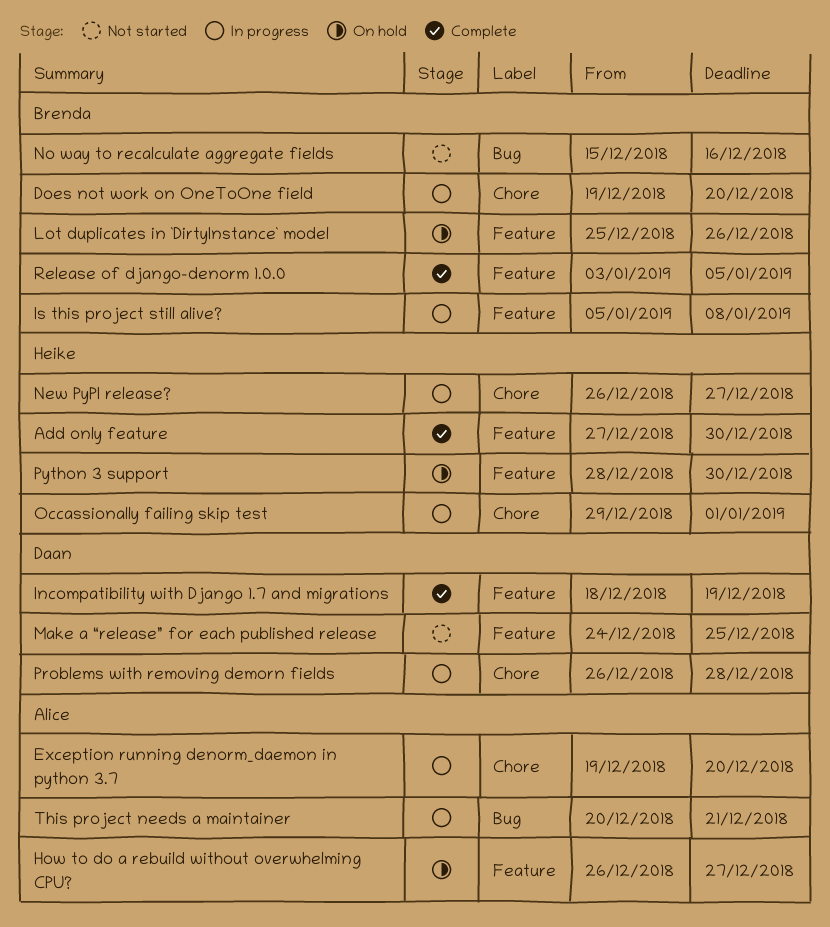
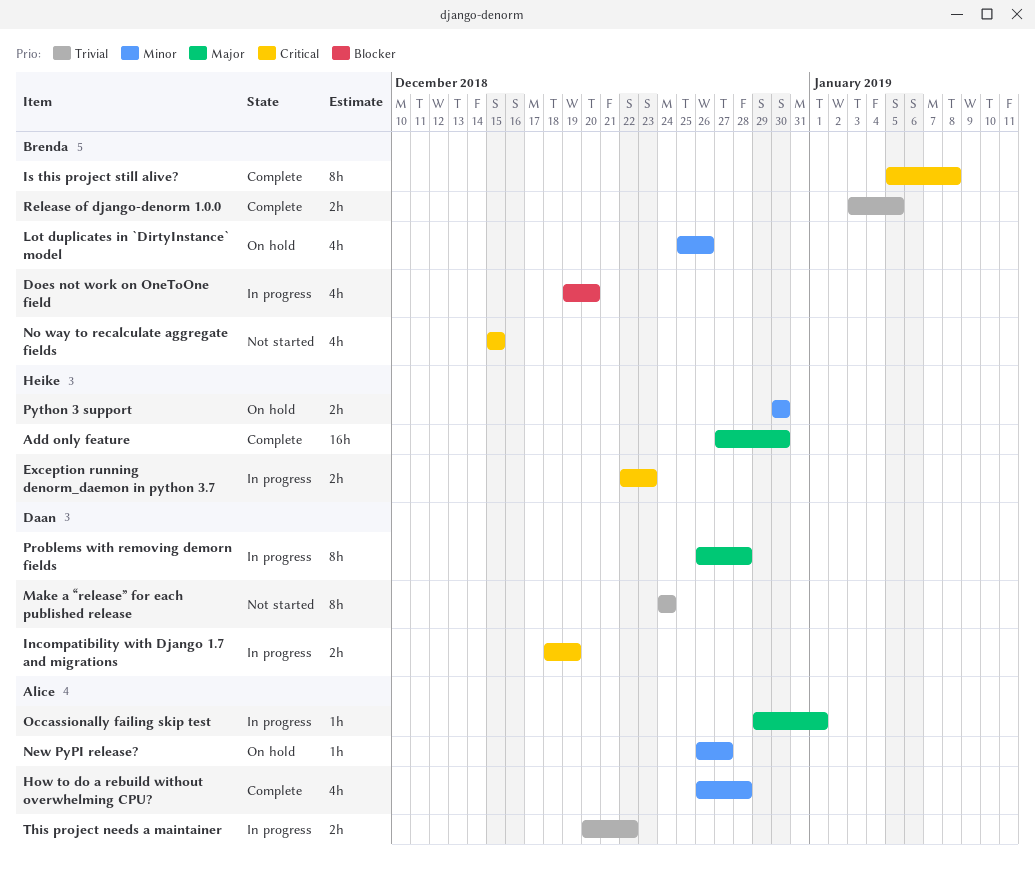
Exception running denorm_daemon in python 3.7, owner: Alice -> Heike
Exception running denorm_daemon in python 3.7, start: Dec 19 -> Dec 22
Exception running denorm_daemon in python 3.7, due: Dec 20 -> Dec 23
How to do a rebuild without overwhelming CPU?, status: On hold -> Complete
How to do a rebuild without overwhelming CPU?, due: Dec 27 -> Dec 28
Incompatibility with Django 1.7 and migrations, status: Complete -> In progress
Is this project still alive?, status: In progress -> Complete
Make a “release” for each published release, due: Dec 25 -> Dec 24
New PyPI release?, status: In progress -> On hold
New PyPI release?, owner: Heike -> Alice
No way to recalculate aggregate fields, due: Dec 16 -> Dec 15
Occassionally failing skip test, owner: Heike -> Alice
Python 3 support, start: Dec 28 -> Dec 30
This project needs a maintainer, due: Dec 21 -> Dec 22

